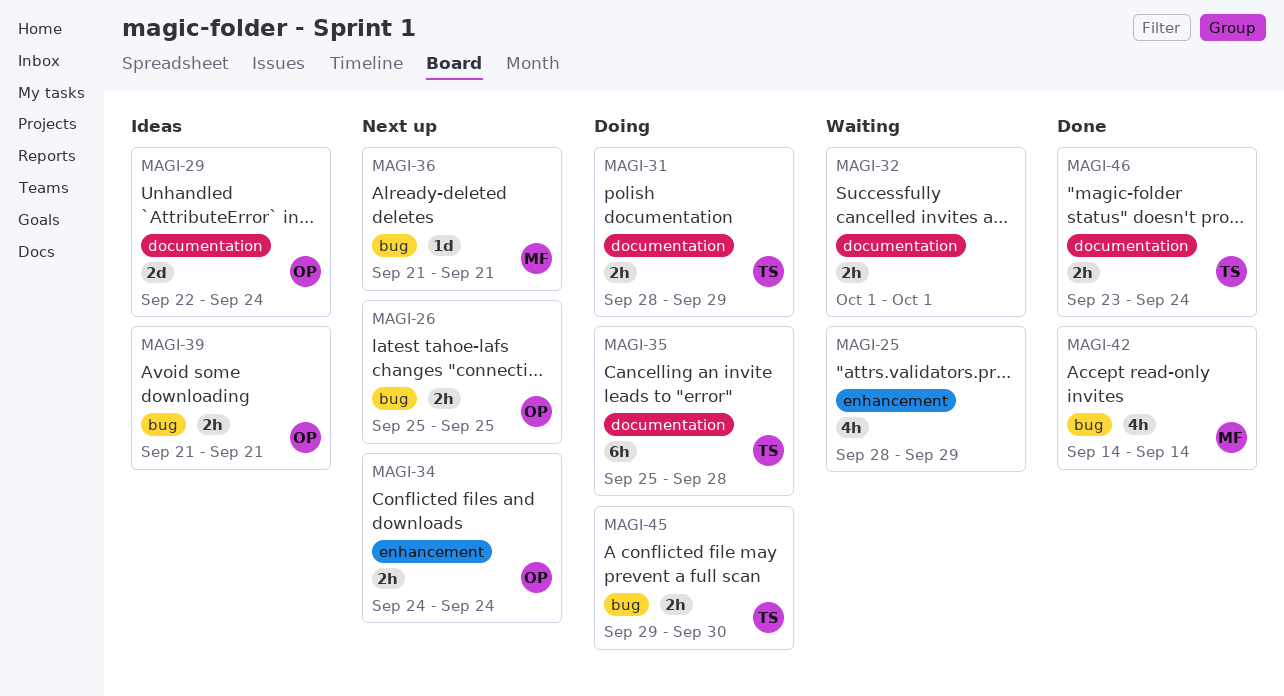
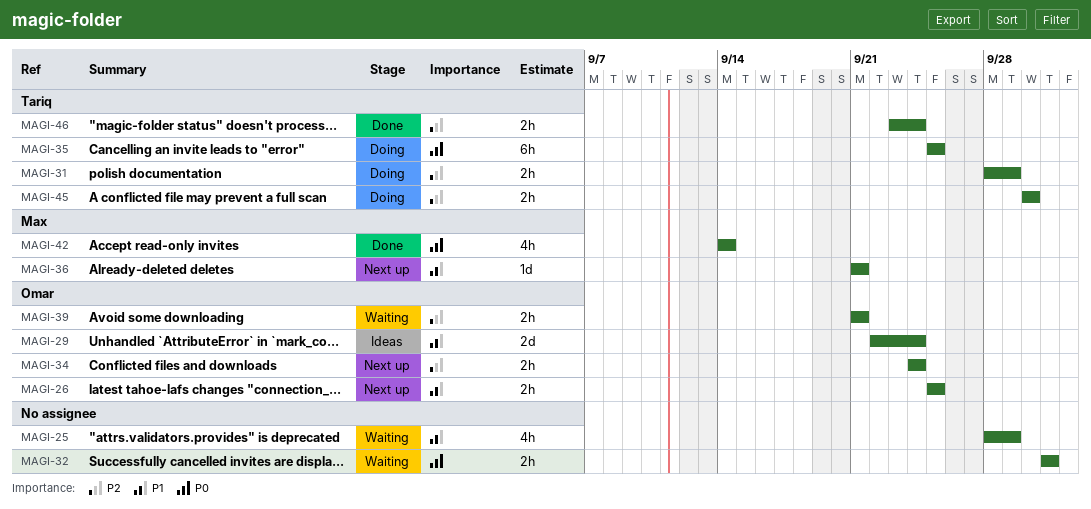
MAGI-35, due: Sep 28 -> Sep 25
MAGI-39, status: Ideas -> Waiting
MAGI-45, start: Sep 29 -> Sep 30

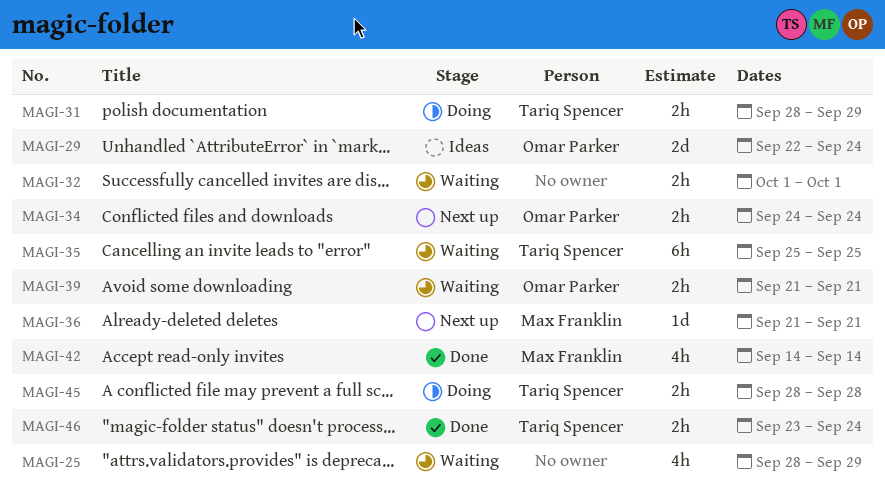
MAGI-26: present -> none
MAGI-35, status: Doing -> Waiting
MAGI-45, start: Sep 30 -> Sep 28
MAGI-45, due: Sep 30 -> Sep 28

